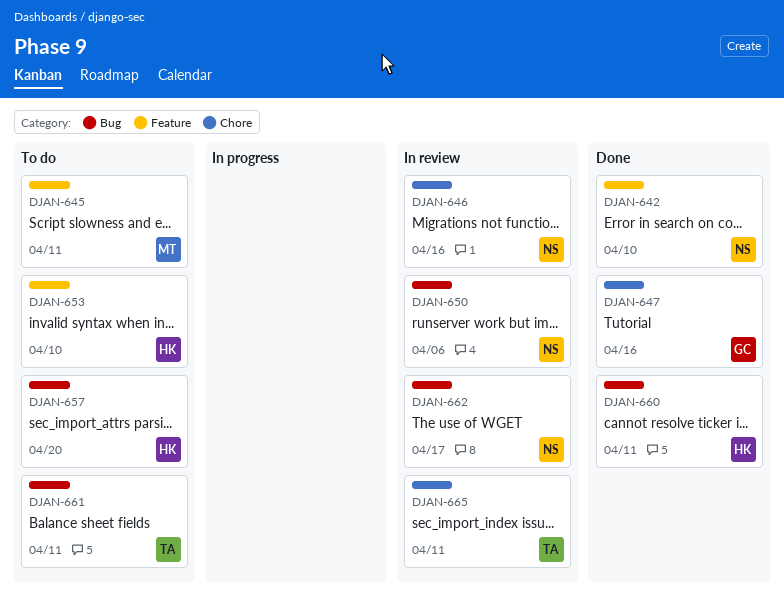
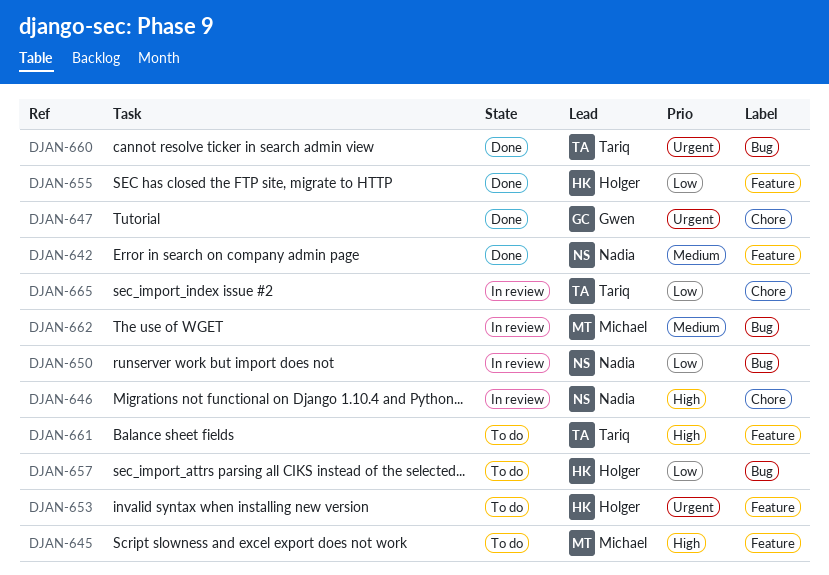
DJAN-655: none -> present
DJAN-660, owner: Holger -> Tariq
DJAN-661, label: Bug -> Feature
DJAN-662, owner: Nadia -> Michael

